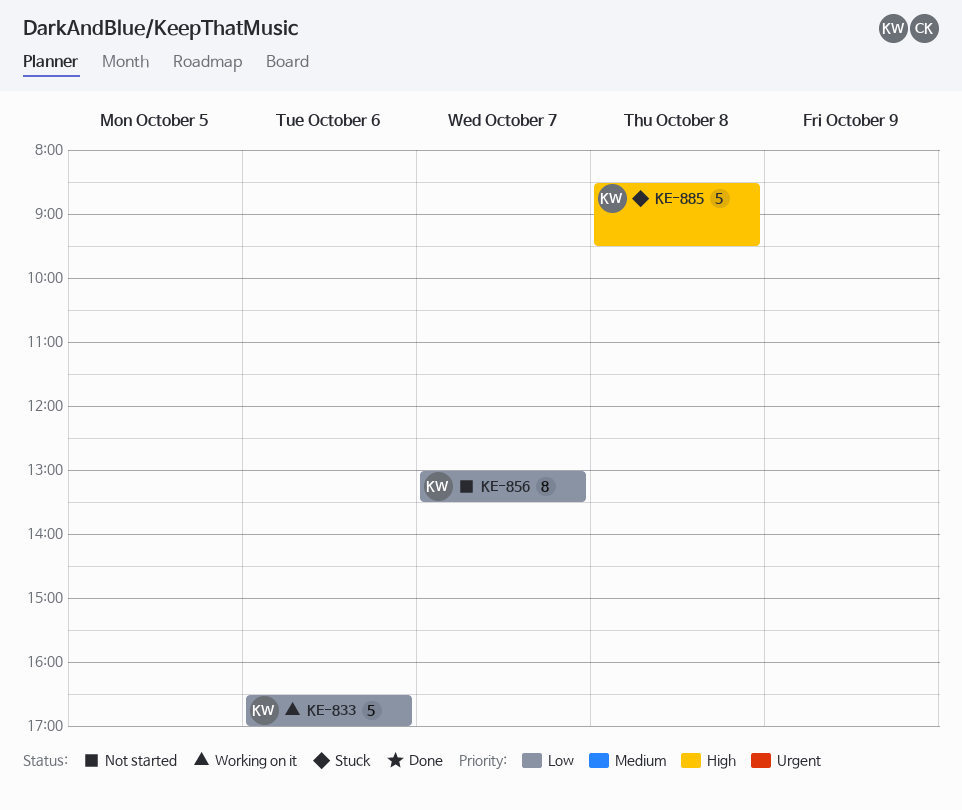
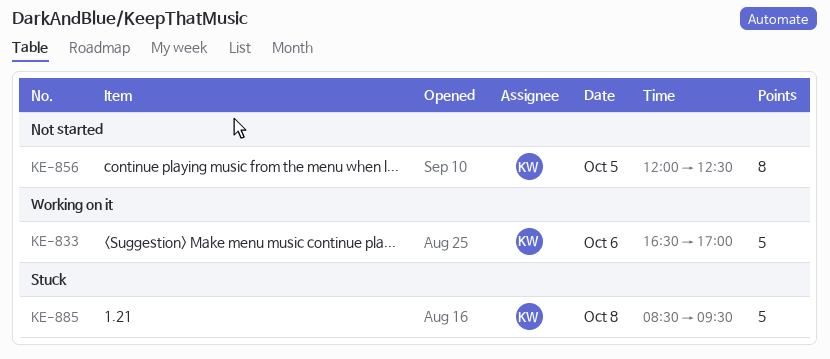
KE-856, day: Oct 7 -> Oct 5
KE-856, begins: 13:00 -> 12:00
KE-856, ends: 13:30 -> 12:30

